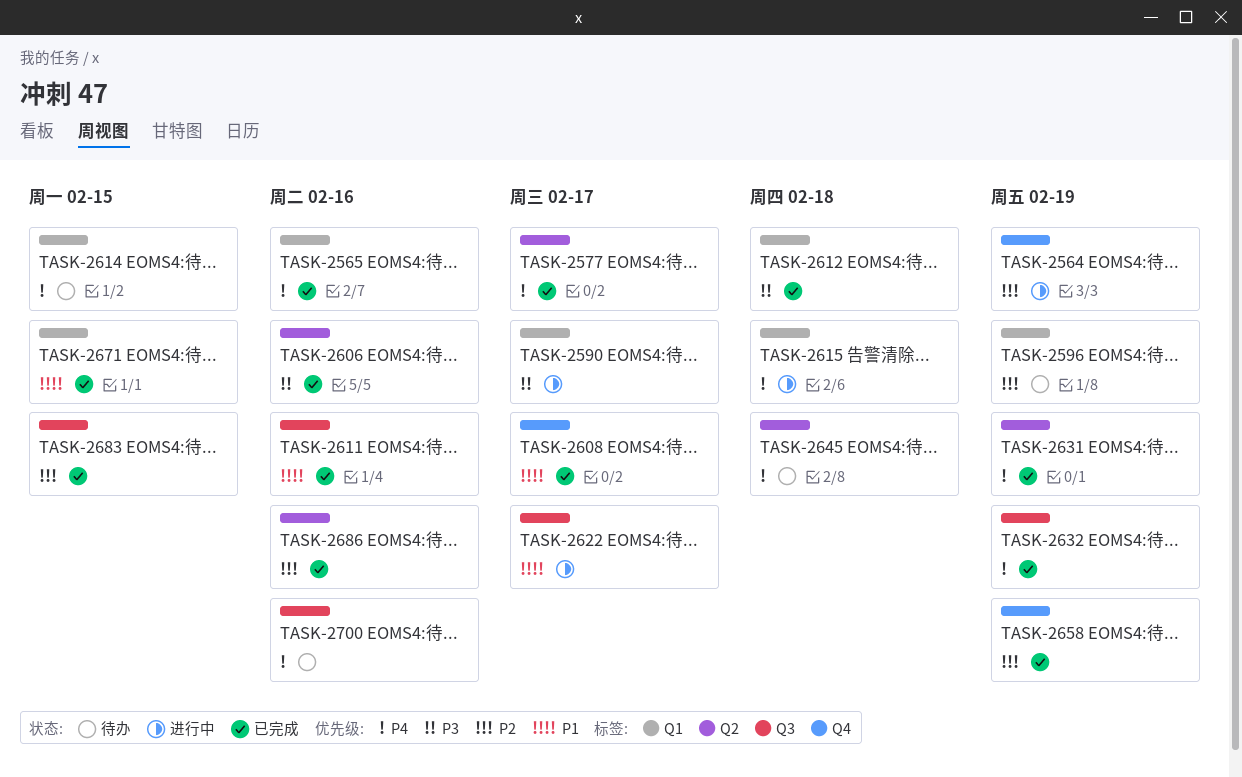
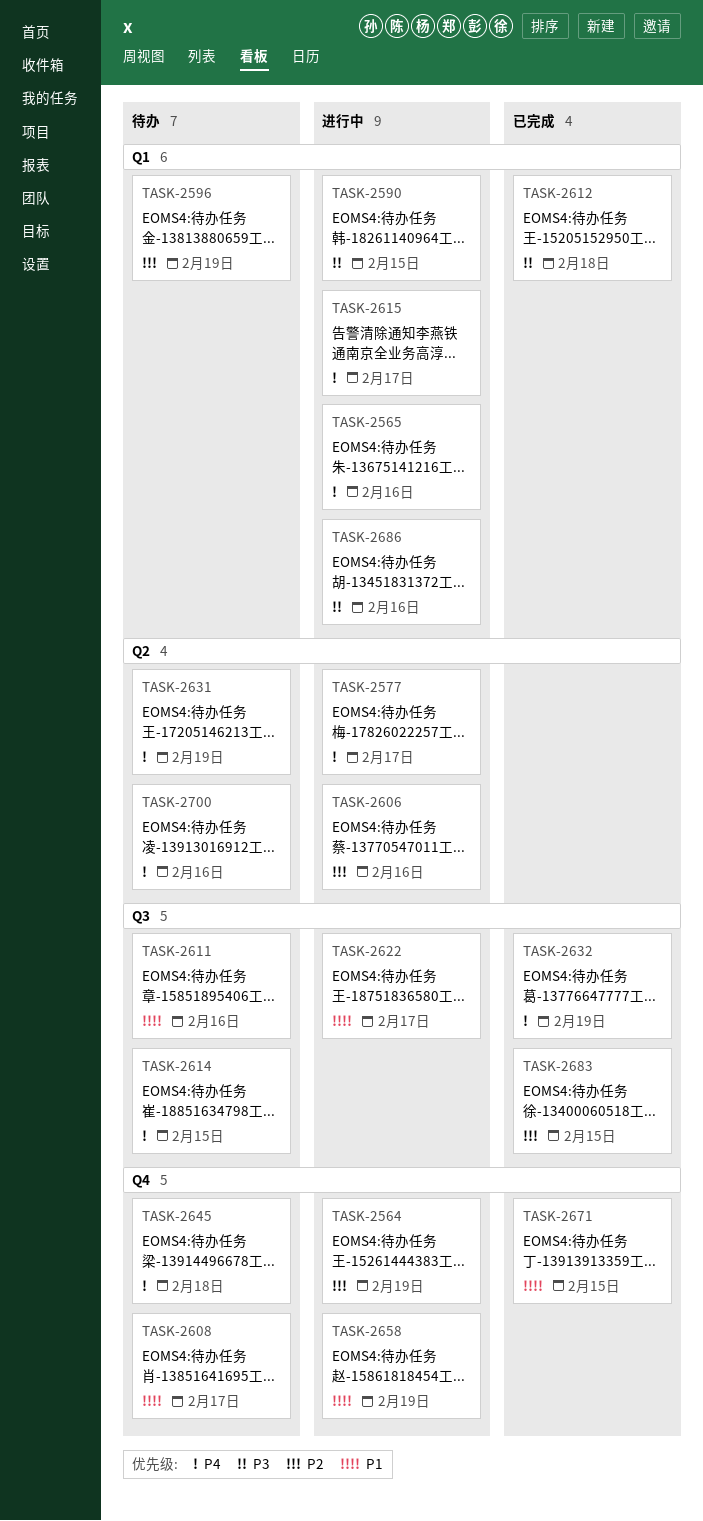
TASK-2565, status: 已完成 -> 进行中
TASK-2577, status: 已完成 -> 进行中
TASK-2590, due: Feb 17 -> Feb 15
TASK-2606, status: 已完成 -> 进行中
TASK-2606, priority: P3 -> P2
TASK-2608, status: 已完成 -> 待办
TASK-2611, status: 已完成 -> 待办
TASK-2614, label: Q1 -> Q3
TASK-2615, due: Feb 18 -> Feb 17
TASK-2631, status: 已完成 -> 待办
TASK-2645, label: Q2 -> Q4
TASK-2658, status: 已完成 -> 进行中
TASK-2658, priority: P2 -> P1
TASK-2671, label: Q1 -> Q4
TASK-2686, status: 已完成 -> 进行中
TASK-2686, priority: P2 -> P3
TASK-2686, label: Q2 -> Q1
TASK-2700, label: Q3 -> Q2

